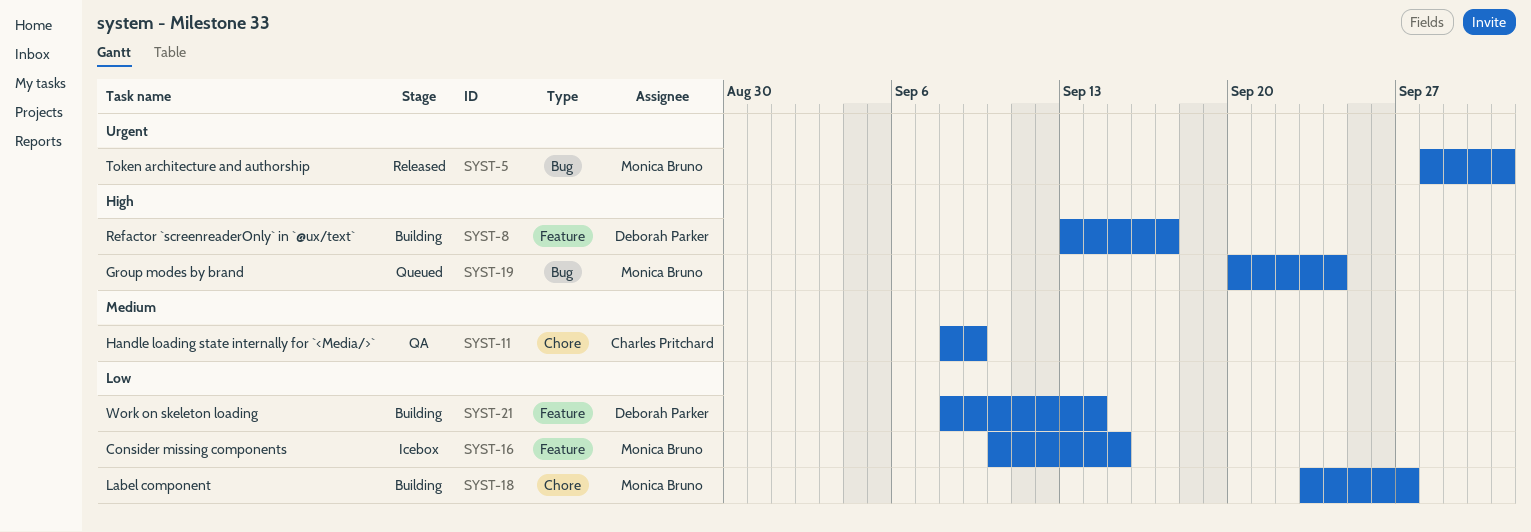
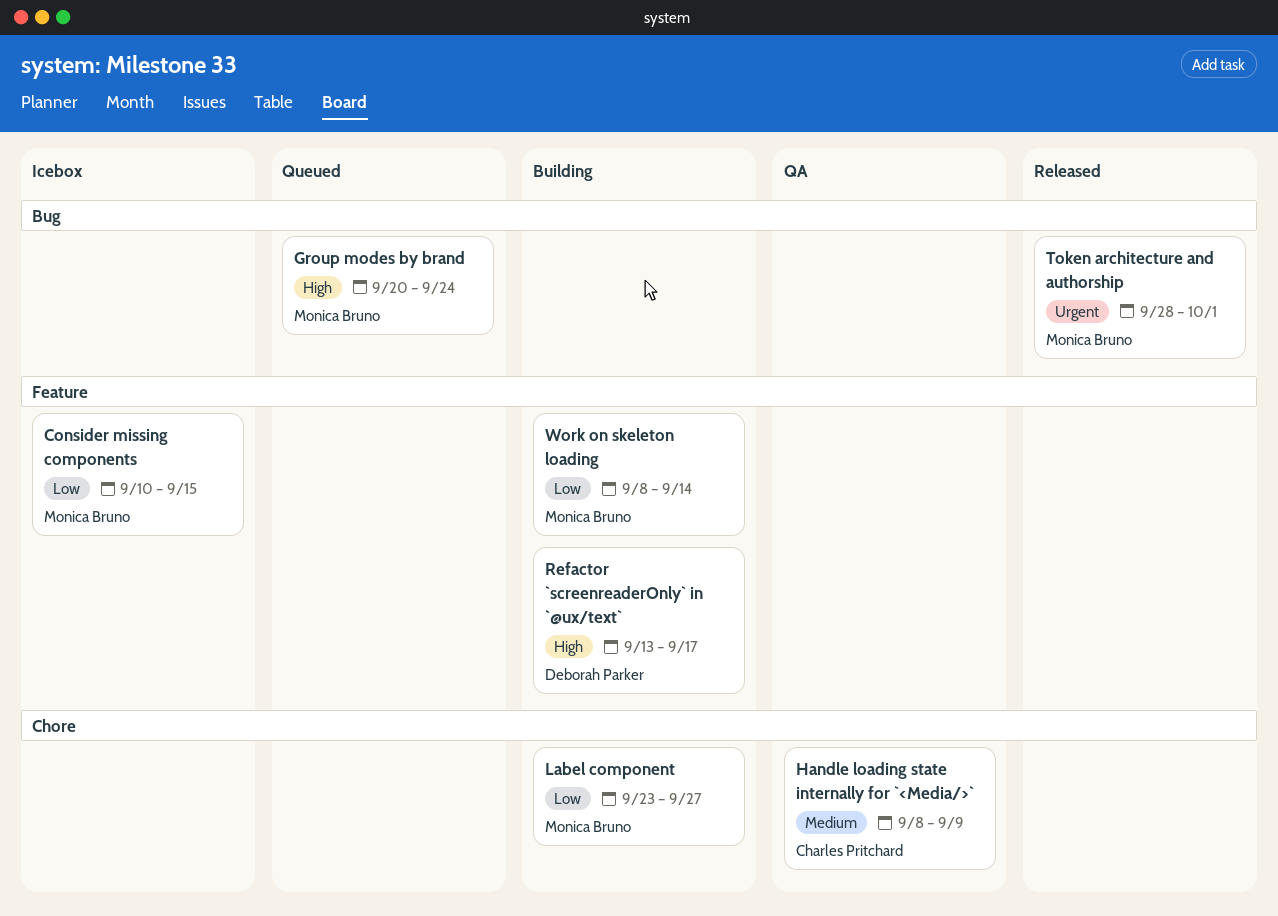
Work on skeleton loading, owner: Deborah Parker -> Monica Bruno

